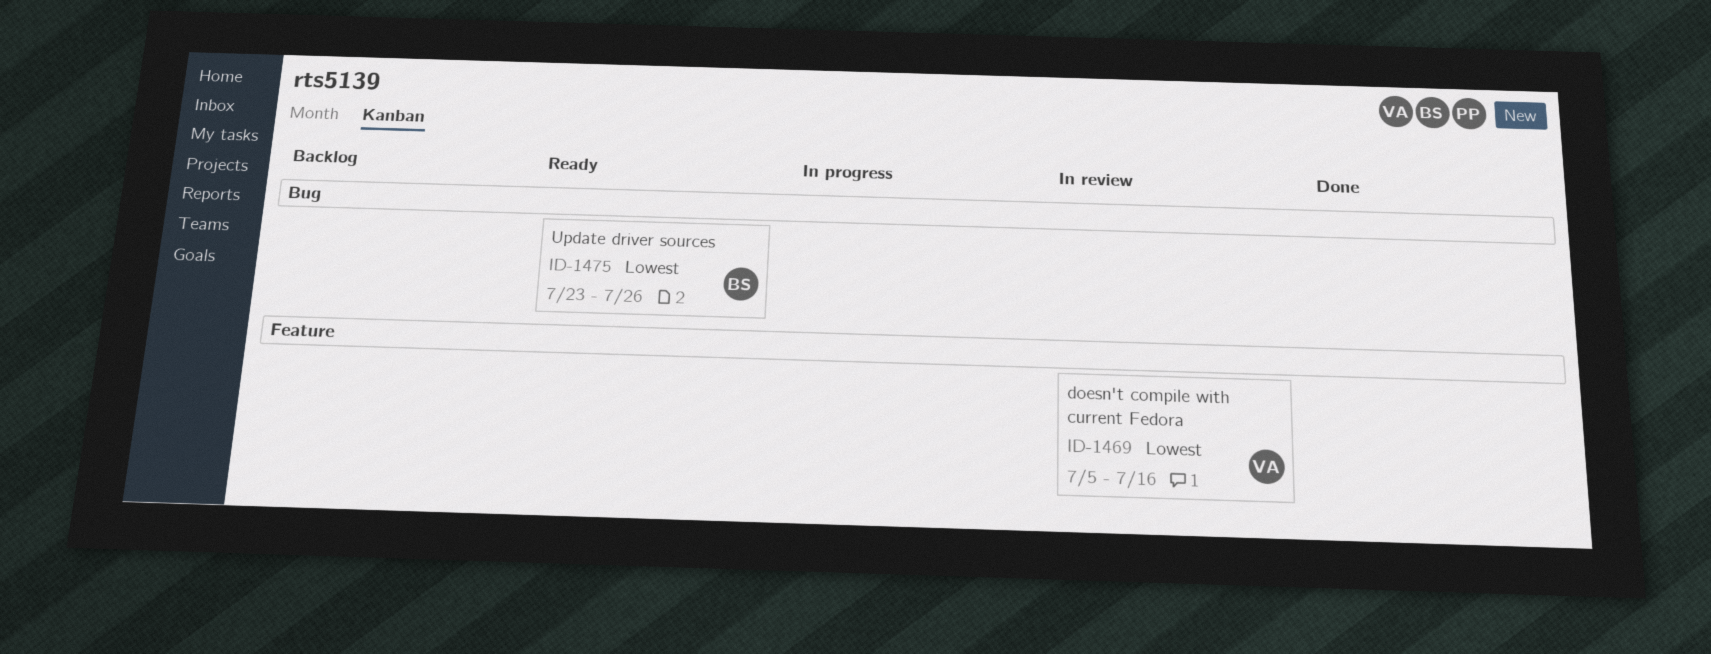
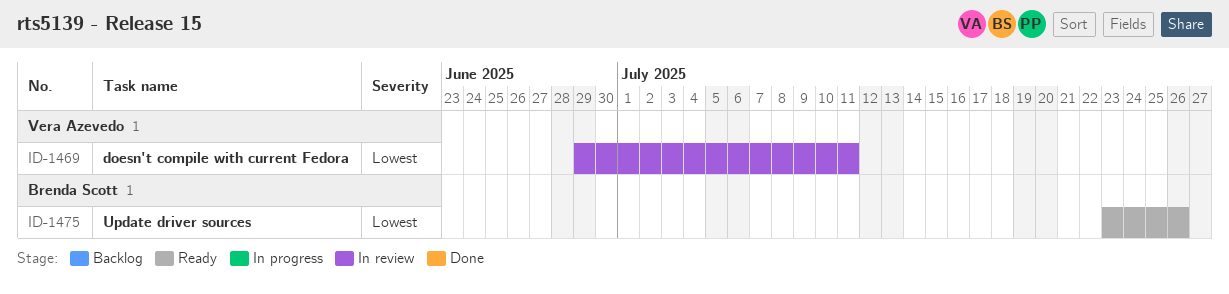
ID-1469, start: Jul 5 -> Jun 29
ID-1469, due: Jul 16 -> Jul 11

